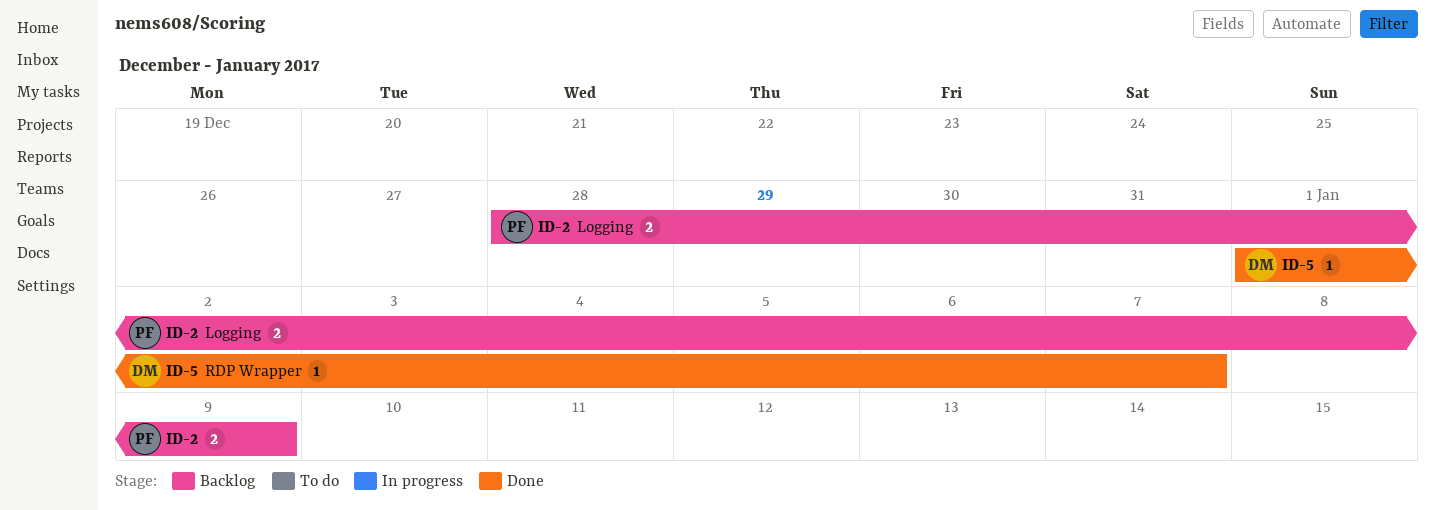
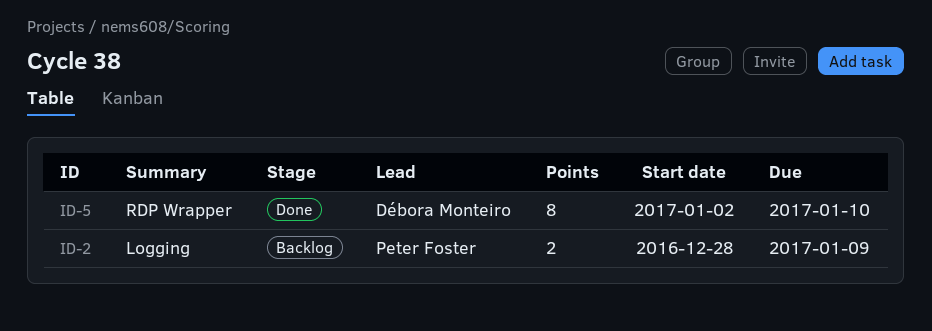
ID-5, estimate: 1 -> 8
ID-5, start: Jan 1 -> Jan 2
ID-5, due: Jan 7 -> Jan 10

